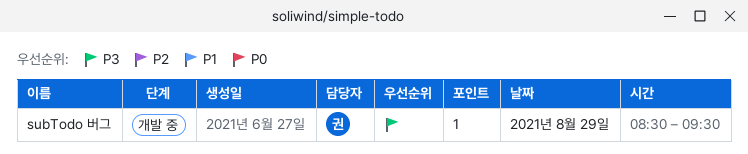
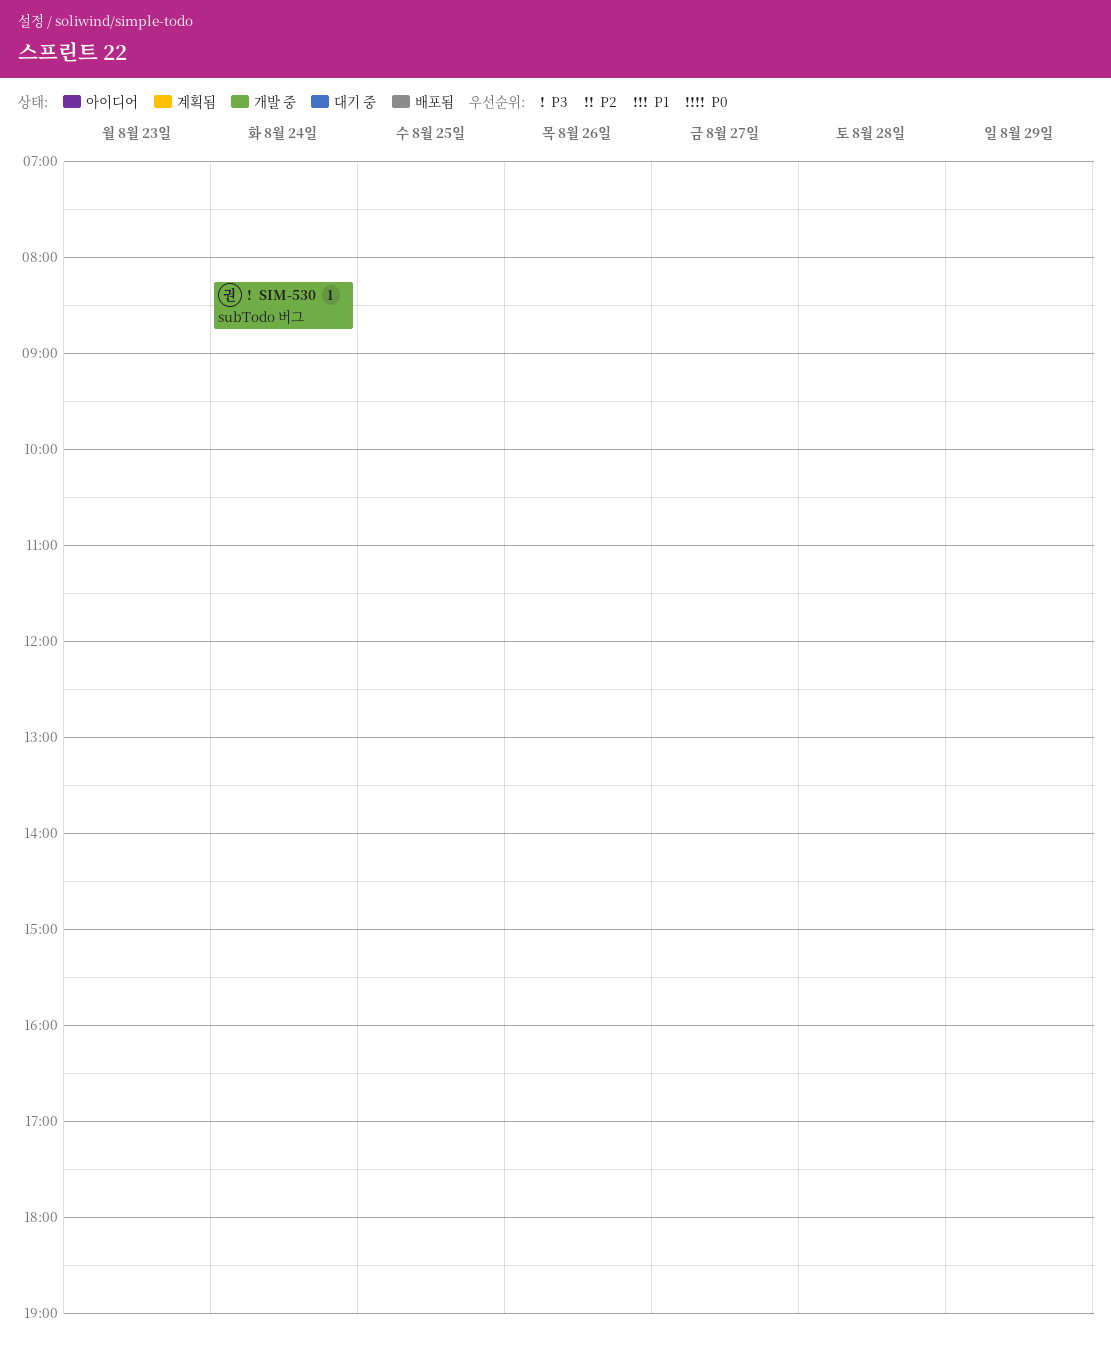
subTodo 버그, day: Aug 29 -> Aug 24
subTodo 버그, begins: 08:30 -> 08:15
subTodo 버그, ends: 09:30 -> 08:45

